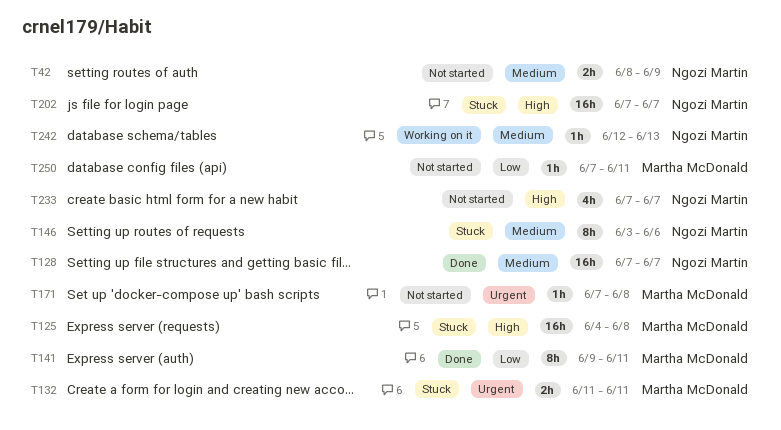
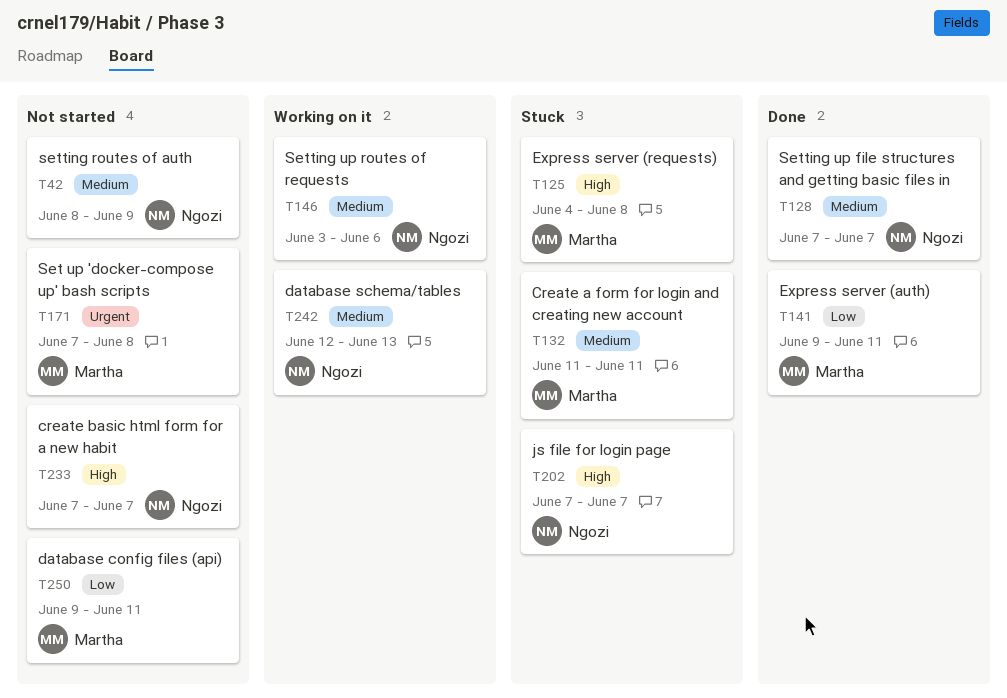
T132, priority: Urgent -> Medium
T146, status: Stuck -> Working on it
T250, start: Jun 7 -> Jun 9

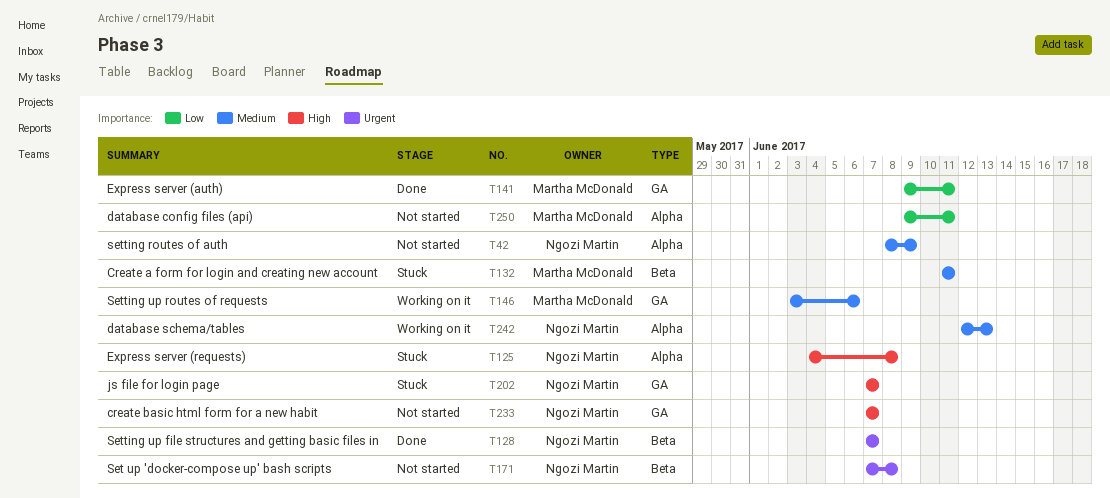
T125, owner: Martha McDonald -> Ngozi Martin
T128, priority: Medium -> Urgent
T146, owner: Ngozi Martin -> Martha McDonald
T171, owner: Martha McDonald -> Ngozi Martin

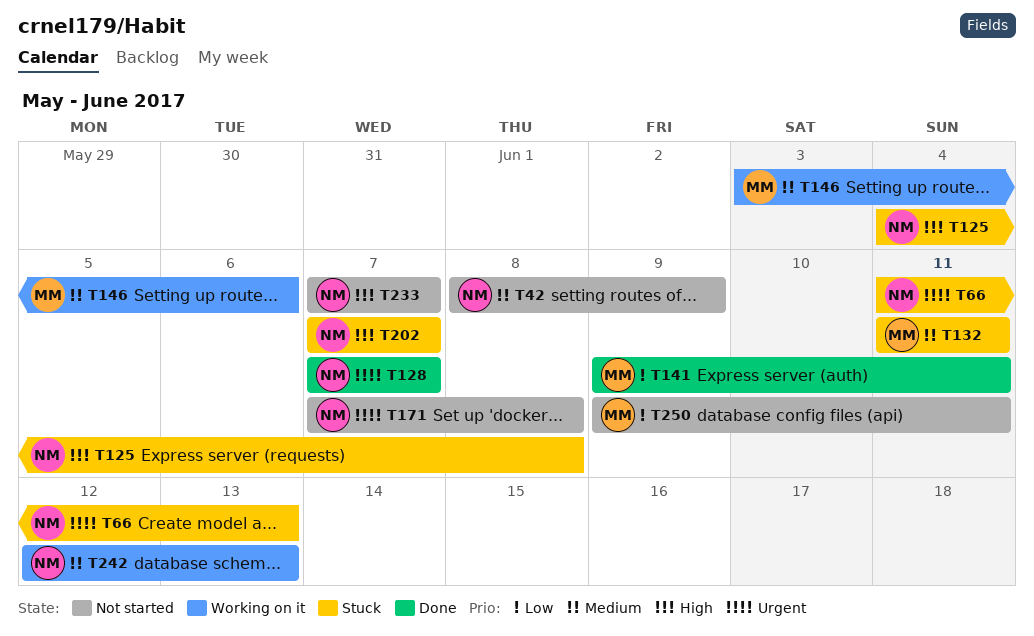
T66: none -> present

